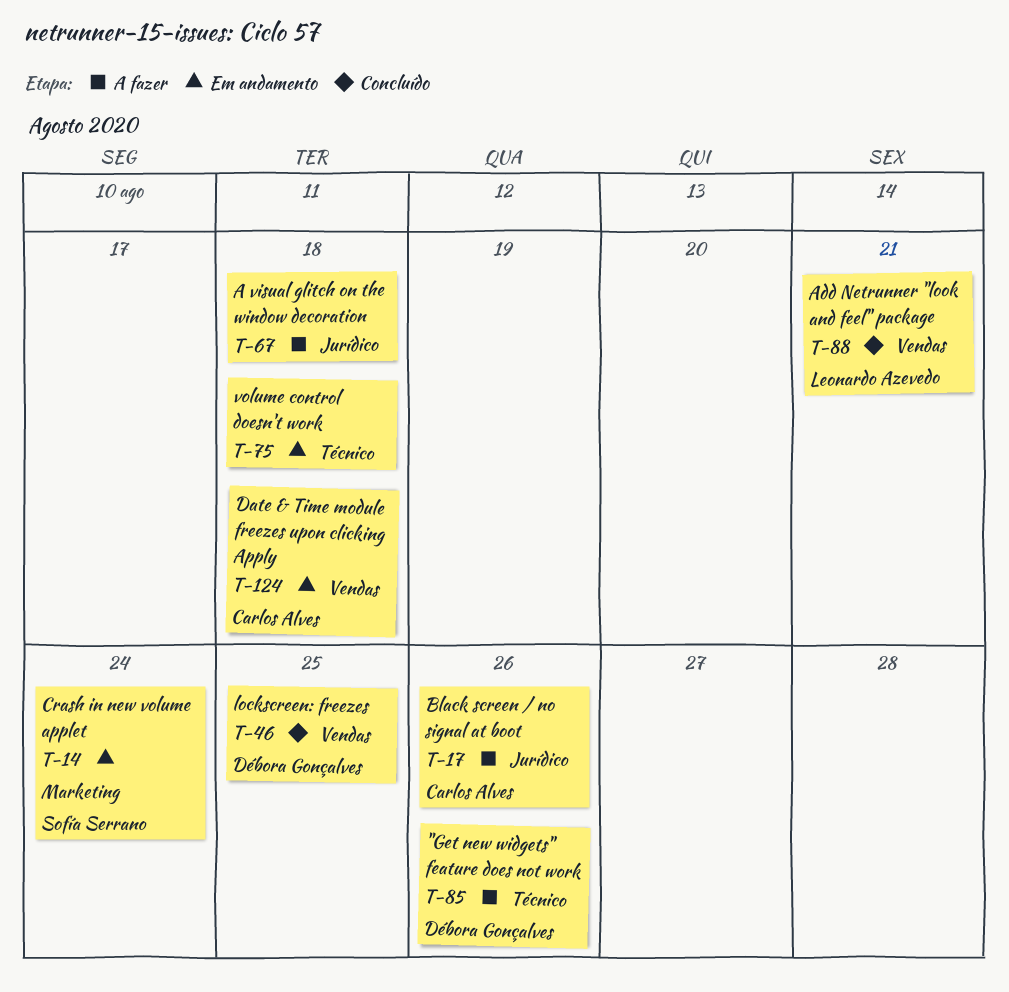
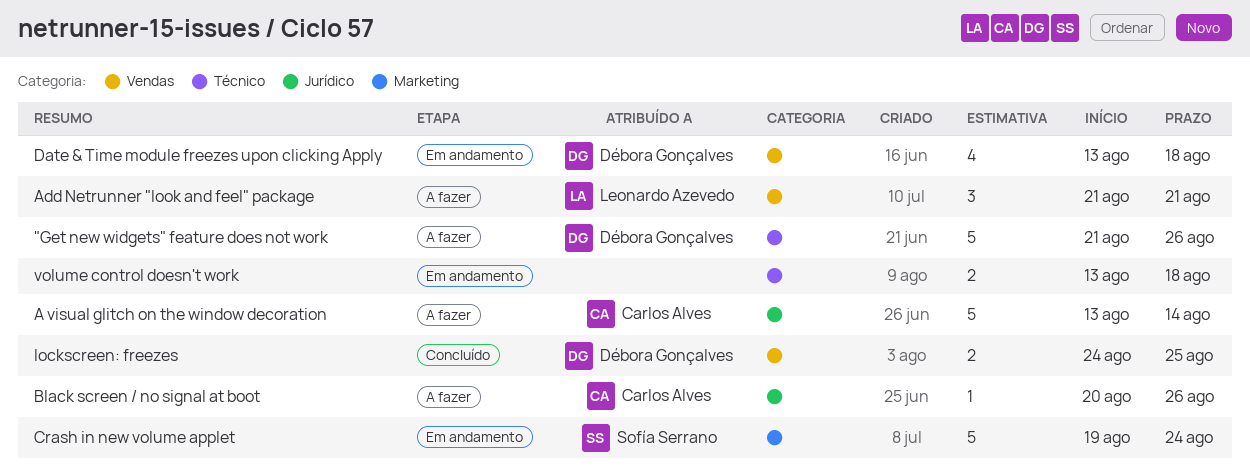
A visual glitch on the window decoration, owner: none -> Carlos Alves
A visual glitch on the window decoration, due: Aug 18 -> Aug 14
Add Netrunner "look and feel" package, status: Concluído -> A fazer
Date & Time module freezes upon clicking Apply, owner: Carlos Alves -> Débora Gonçalves

